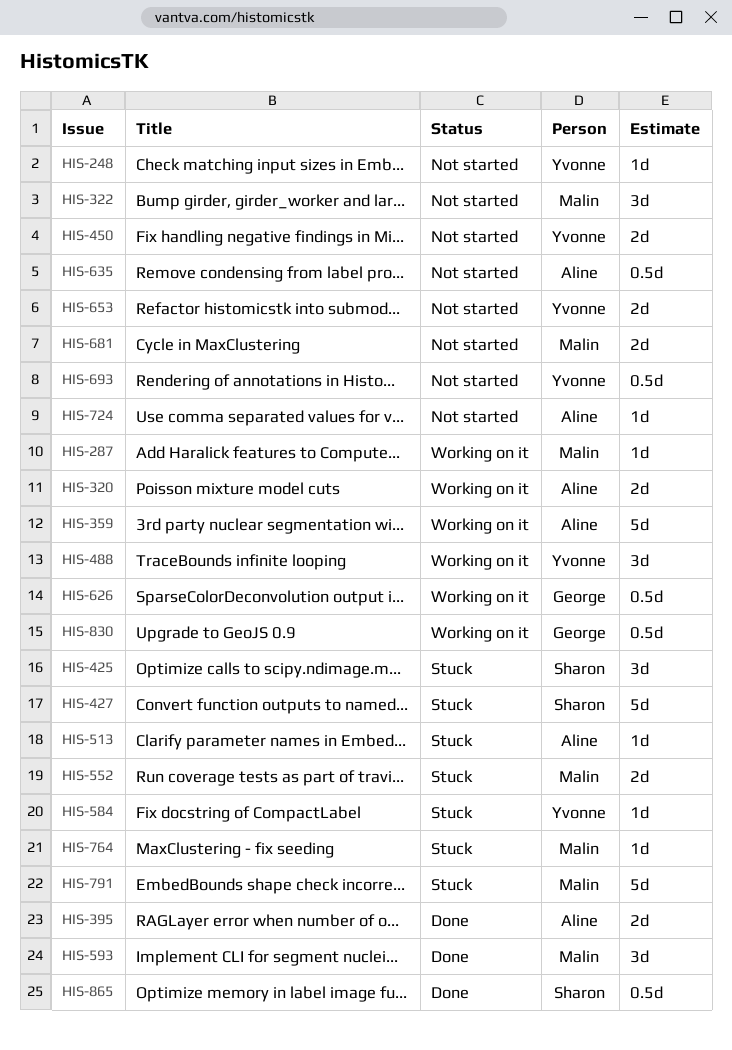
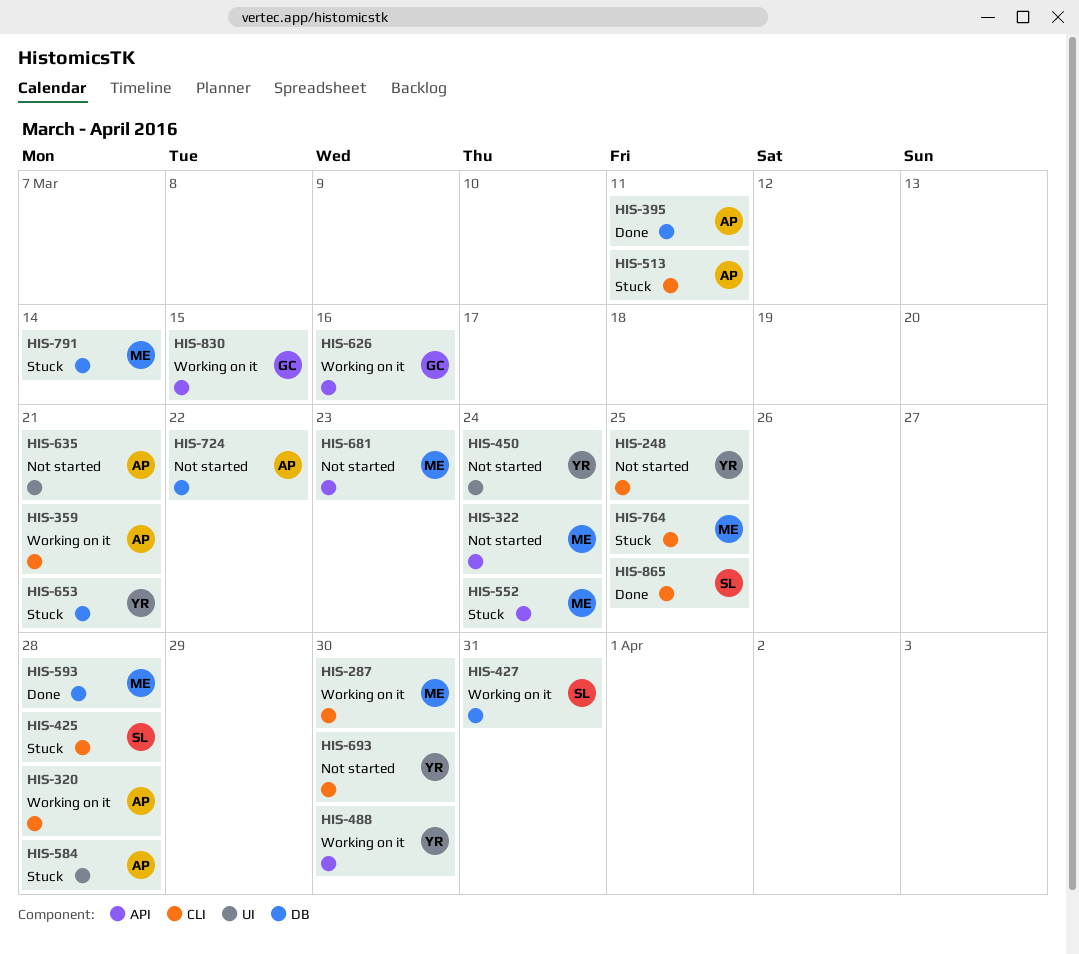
HIS-427, status: Stuck -> Working on it
HIS-584, owner: Yvonne -> Aline
HIS-653, status: Not started -> Stuck

